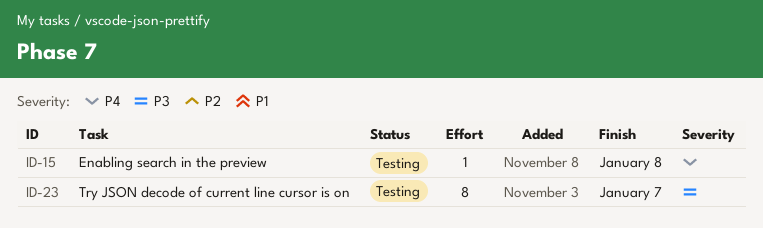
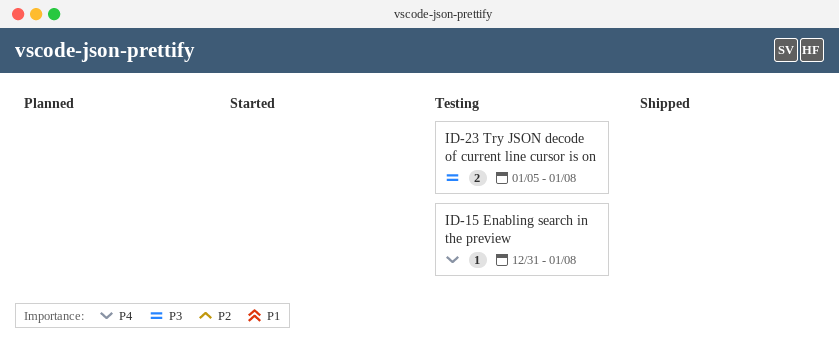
ID-23, estimate: 8 -> 2
ID-23, due: Jan 7 -> Jan 8

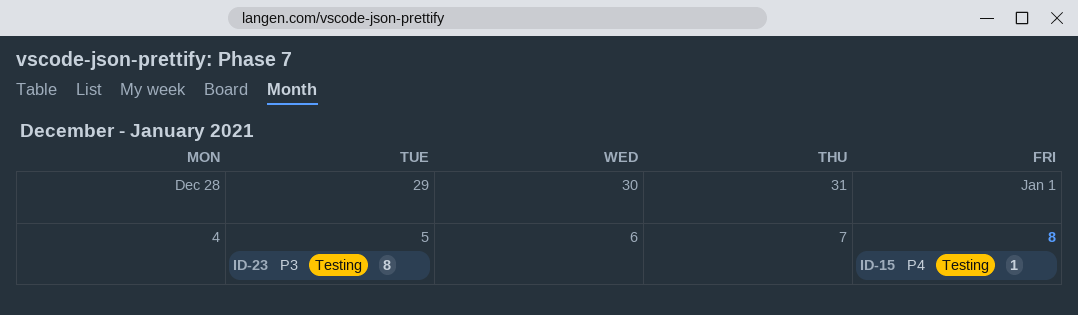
ID-23, estimate: 2 -> 8
ID-23, due: Jan 8 -> Jan 5

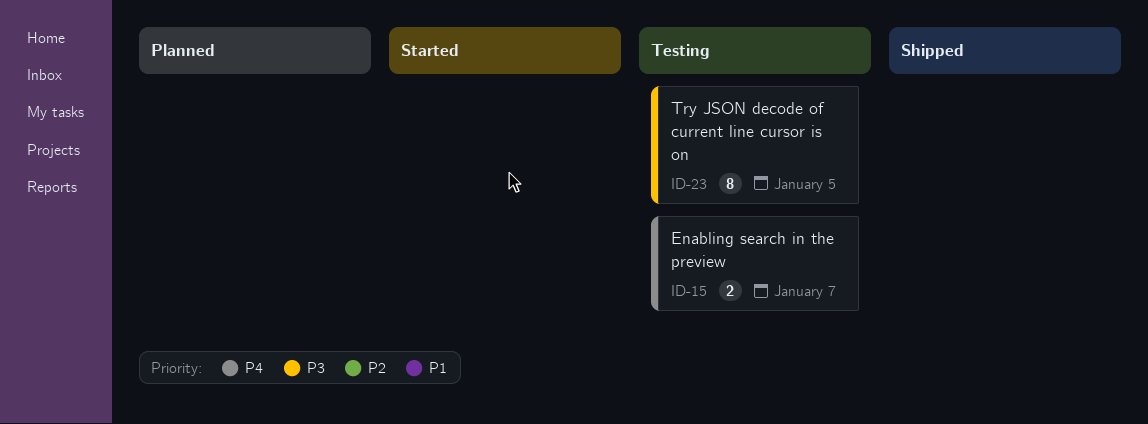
ID-15, estimate: 1 -> 2
ID-15, due: Jan 8 -> Jan 7

